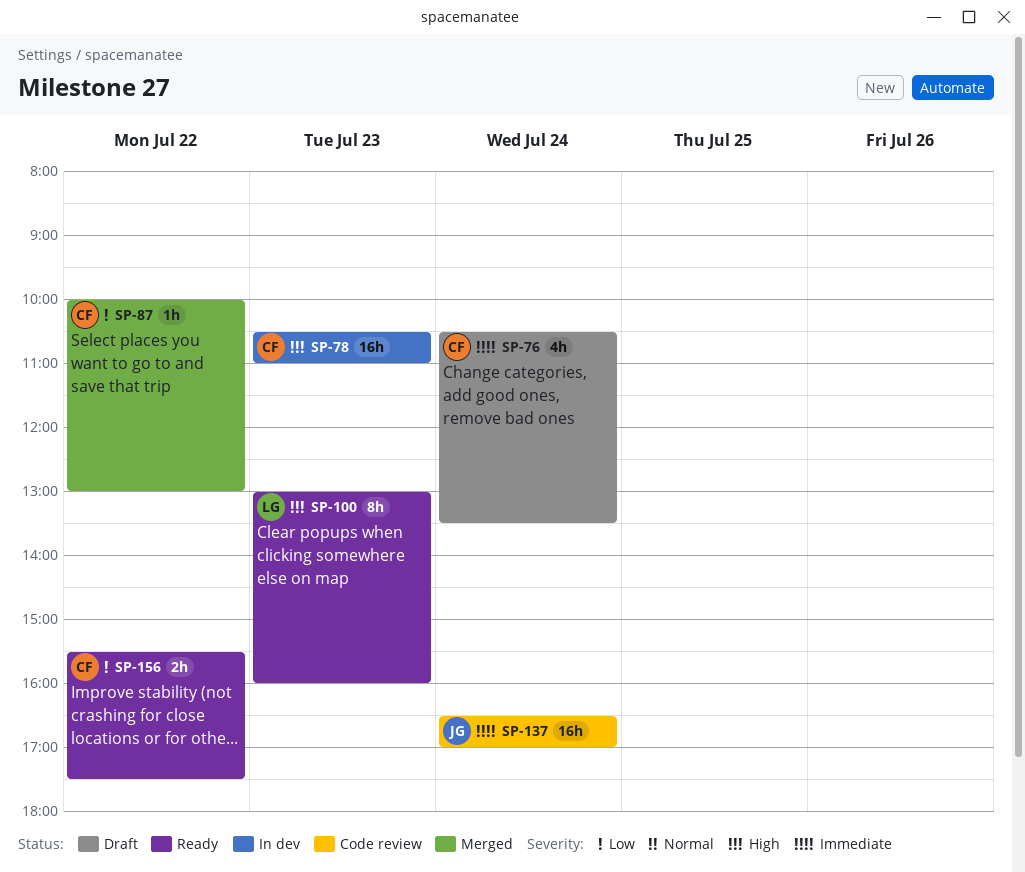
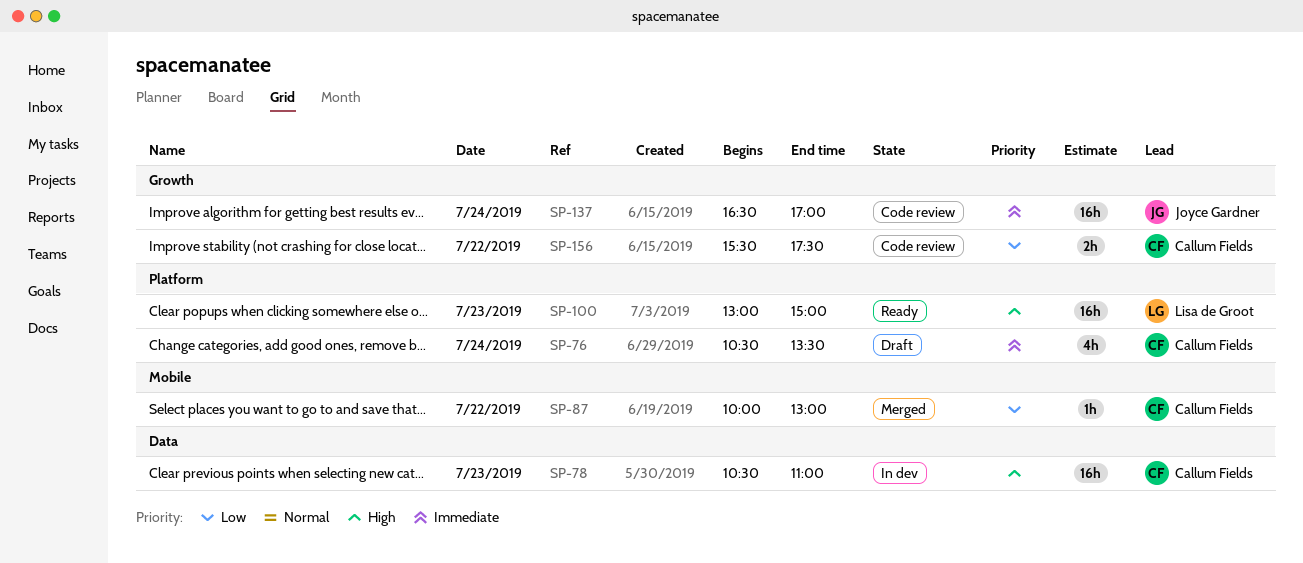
SP-100, estimate: 8h -> 16h
SP-100, ends: 16:00 -> 15:00
SP-156, status: Ready -> Code review

